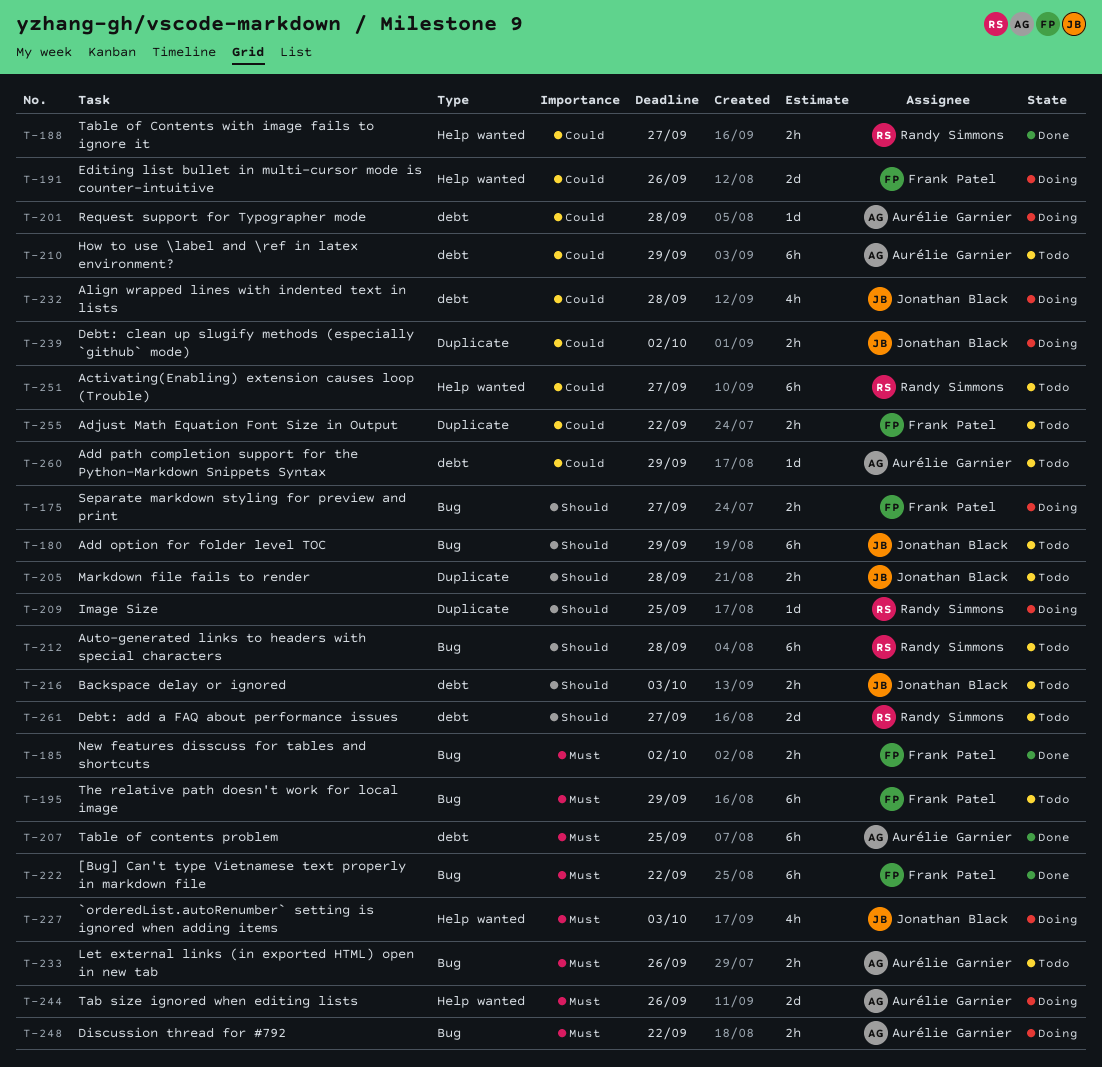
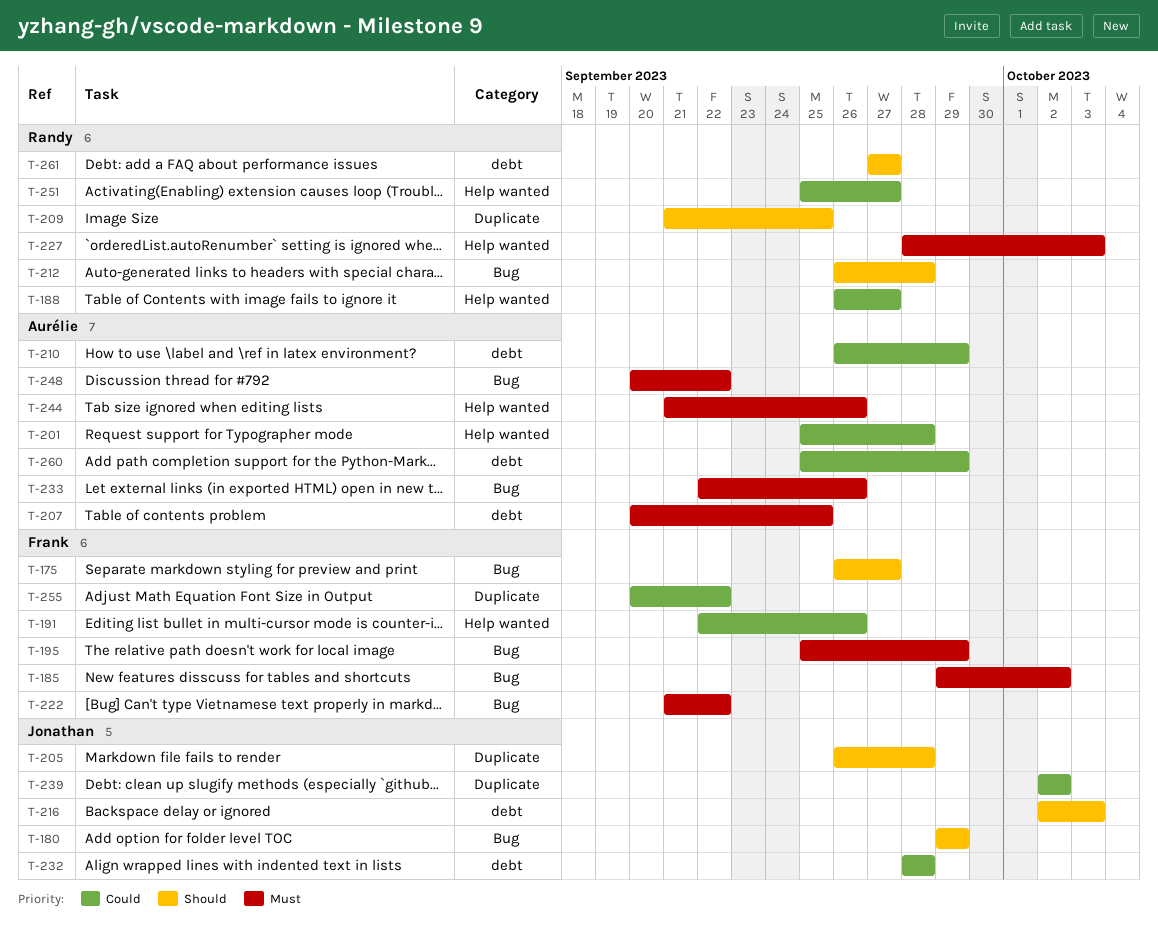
T-201, label: debt -> Help wanted
T-227, owner: Jonathan Black -> Randy Simmons

